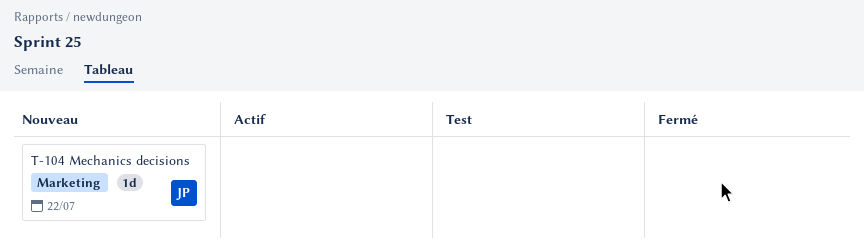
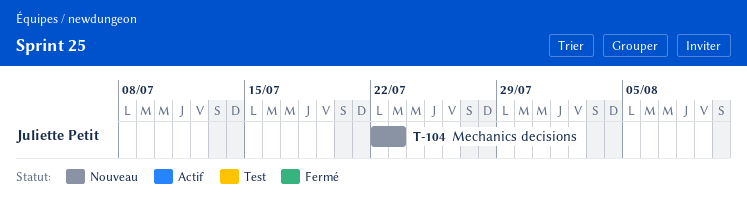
T-104, due: Jul 22 -> Jul 23

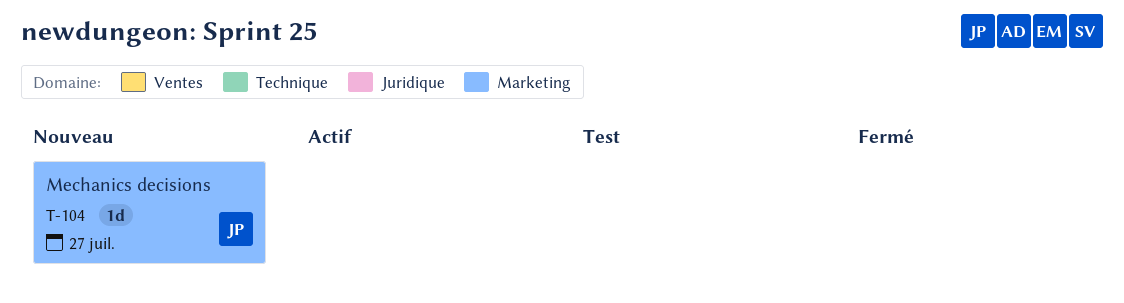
T-104, due: Jul 23 -> Jul 27

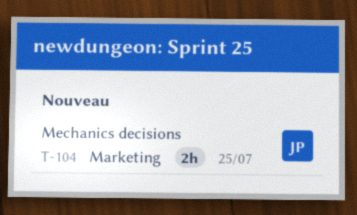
T-104, estimate: 1d -> 2h
T-104, due: Jul 27 -> Jul 25

